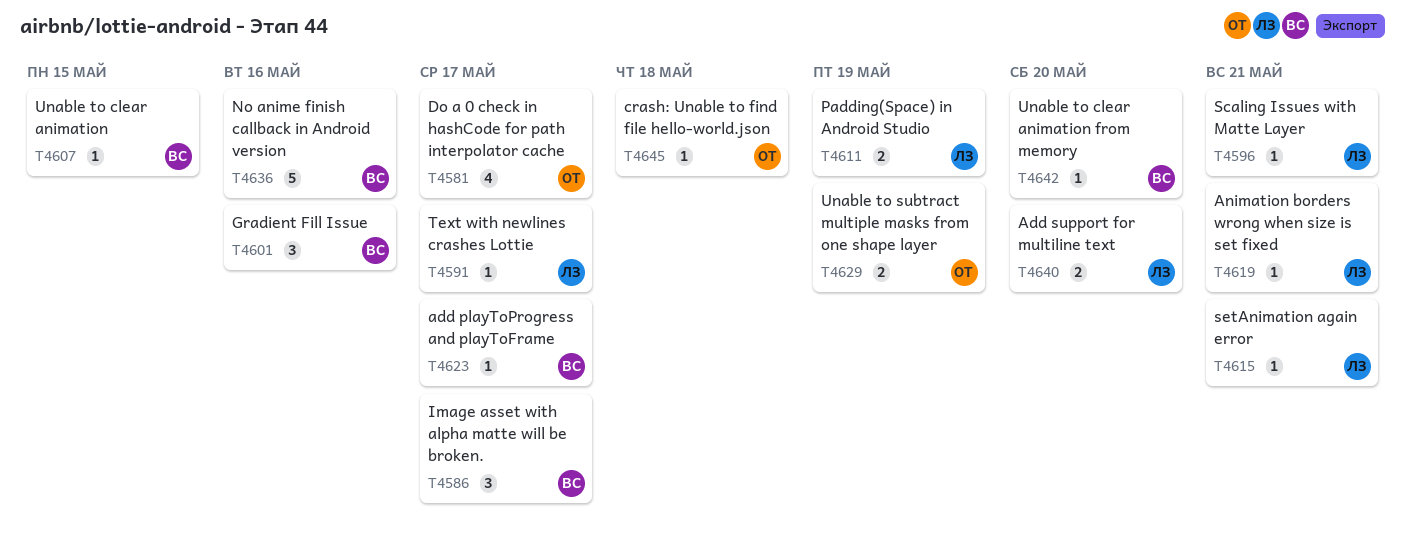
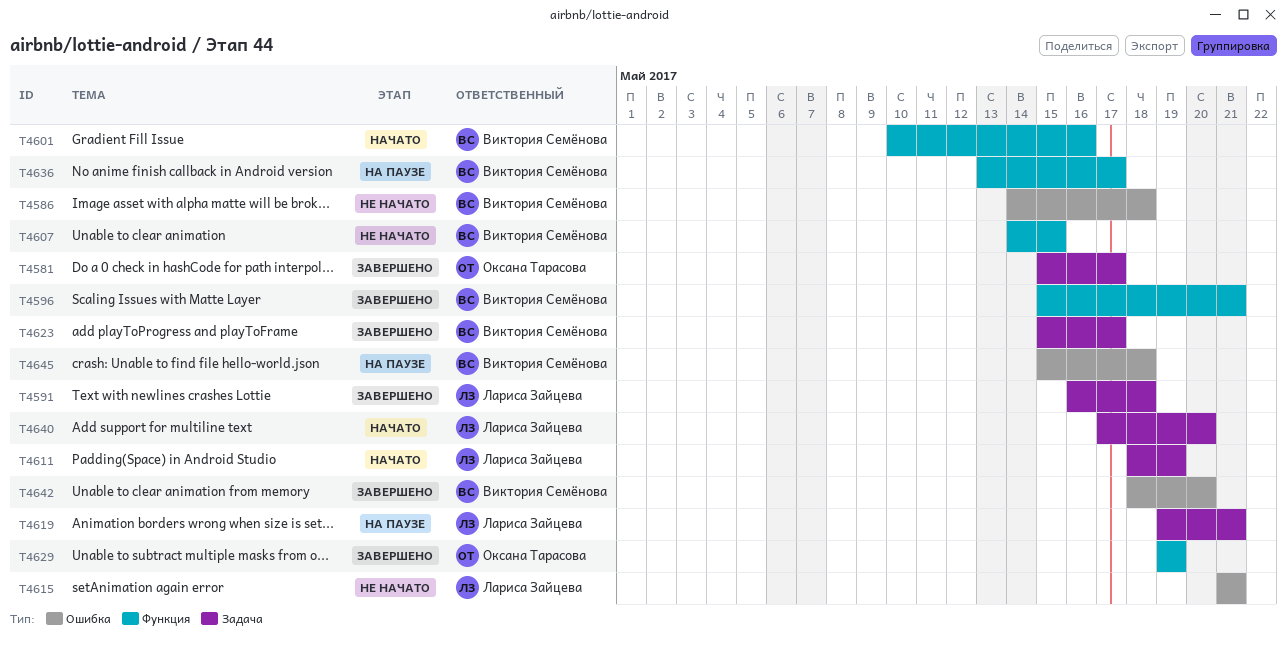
T4586, due: May 17 -> May 18
T4591, due: May 17 -> May 18
T4596, owner: Лариса Зайцева -> Виктория Семёнова
T4636, due: May 16 -> May 17
T4645, owner: Оксана Тарасова -> Виктория Семёнова

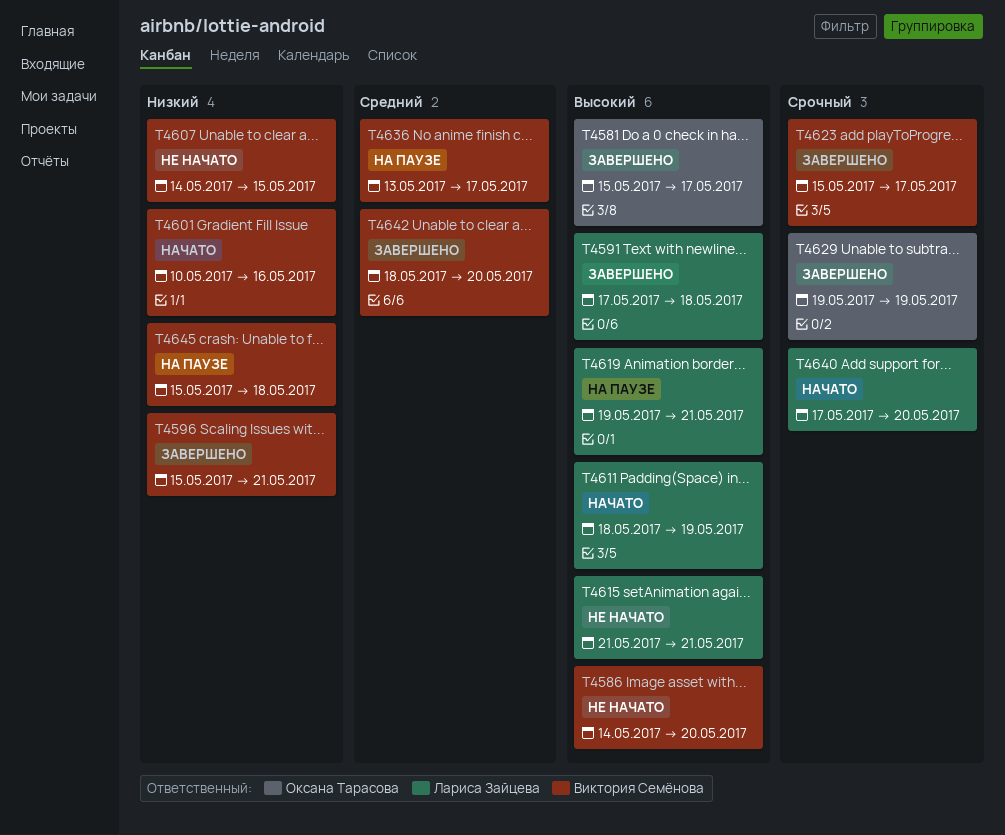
T4586, due: May 18 -> May 20
T4591, start: May 16 -> May 17

